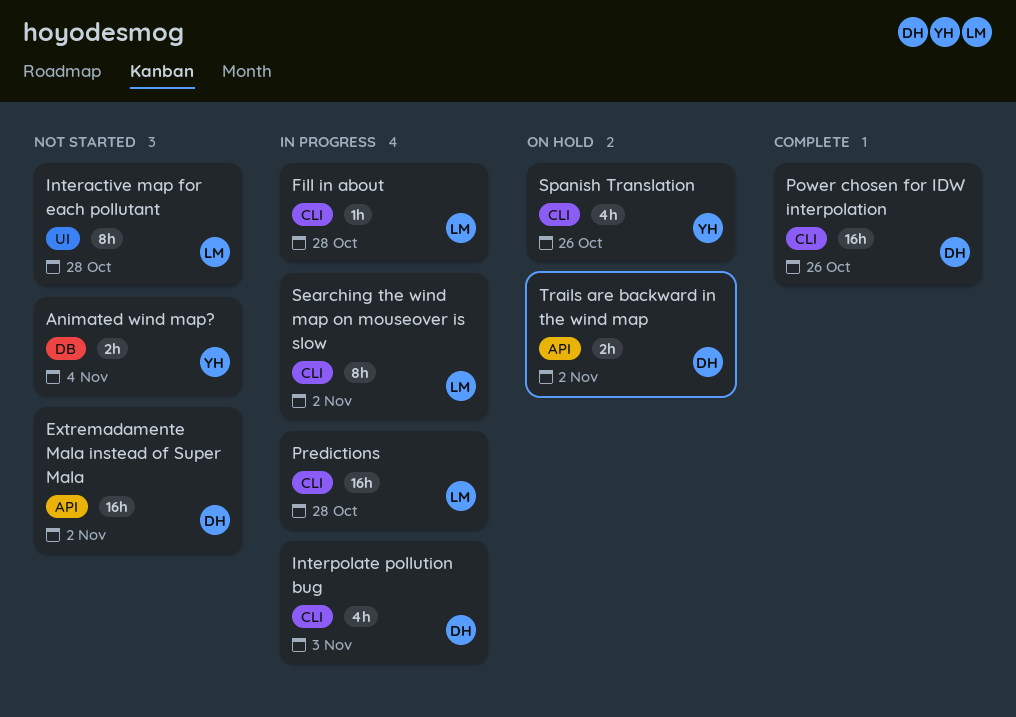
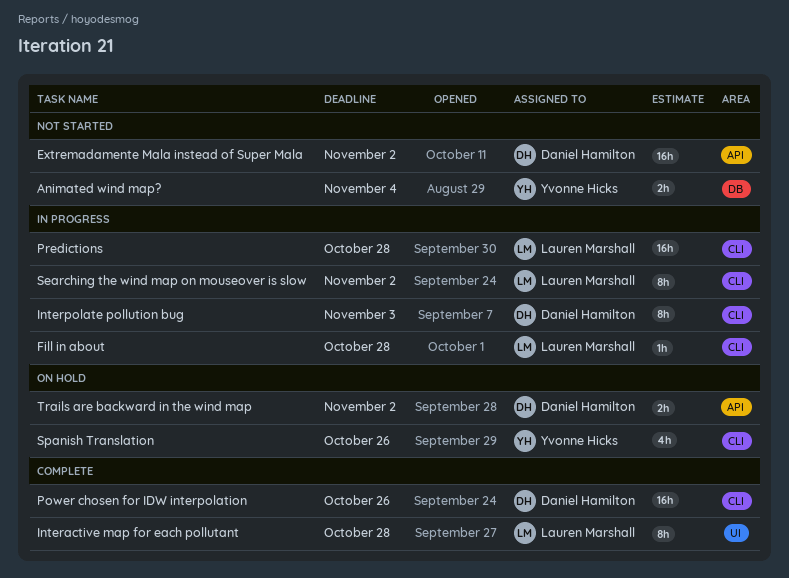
Interactive map for each pollutant, status: Not started -> Complete
Interpolate pollution bug, estimate: 4h -> 8h

